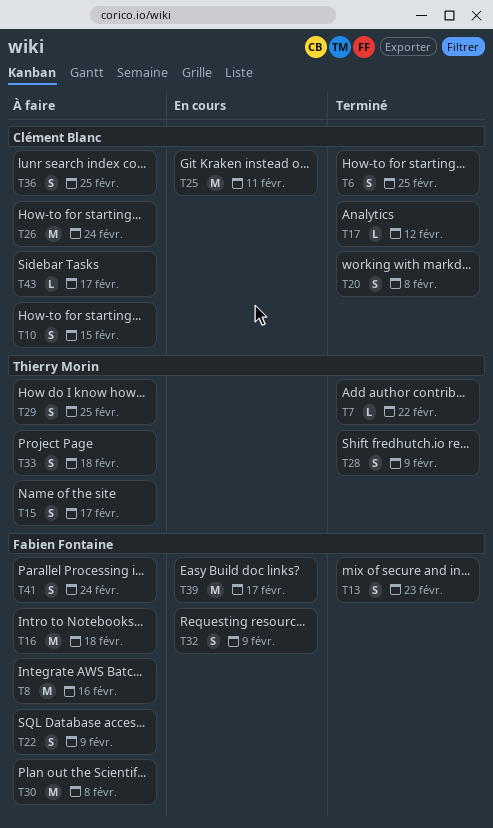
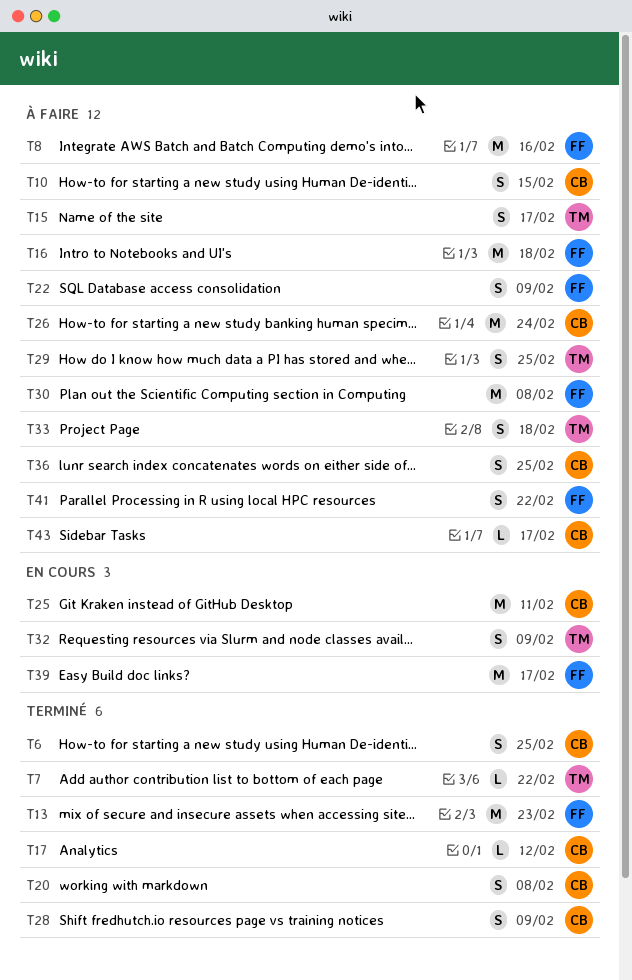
T13, estimate: S -> M
T28, owner: Thierry Morin -> Clément Blanc
T32, owner: Fabien Fontaine -> Thierry Morin
T41, due: Feb 24 -> Feb 22

